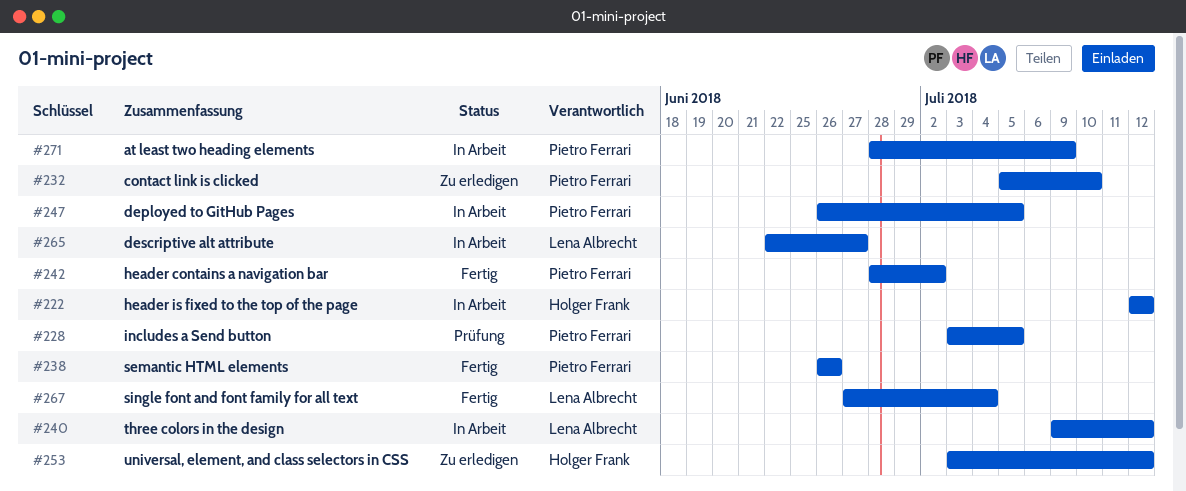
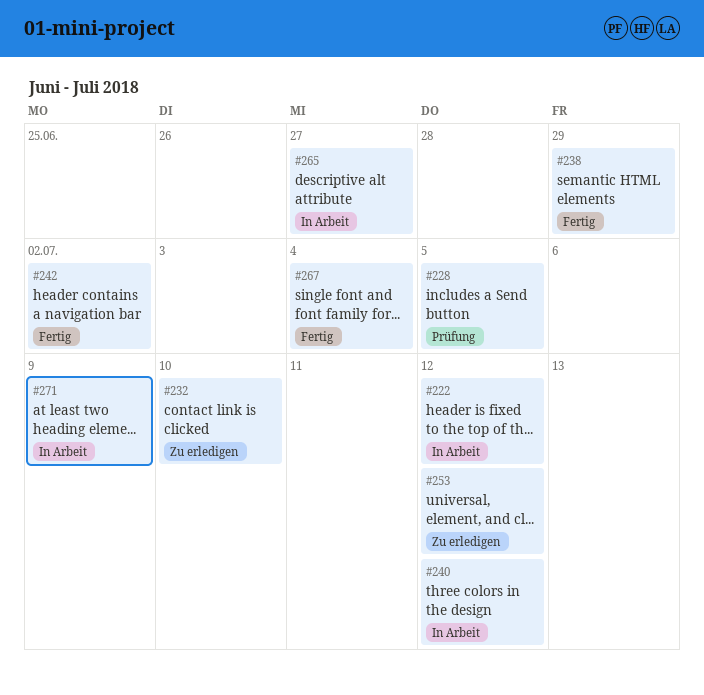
#238, due: Jun 26 -> Jun 29
#247: present -> none

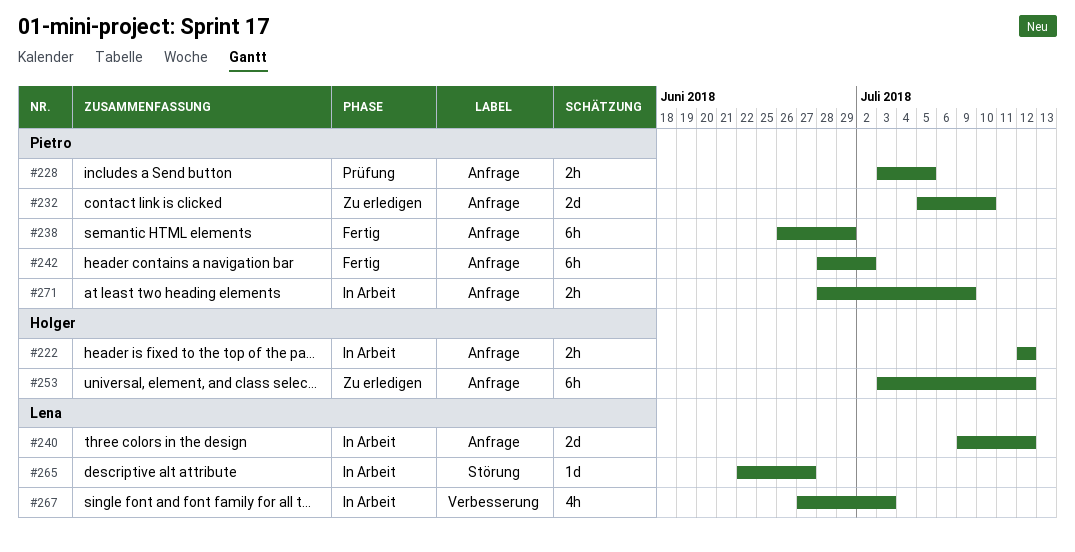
#267, status: Fertig -> In Arbeit
#267, due: Jul 4 -> Jul 3

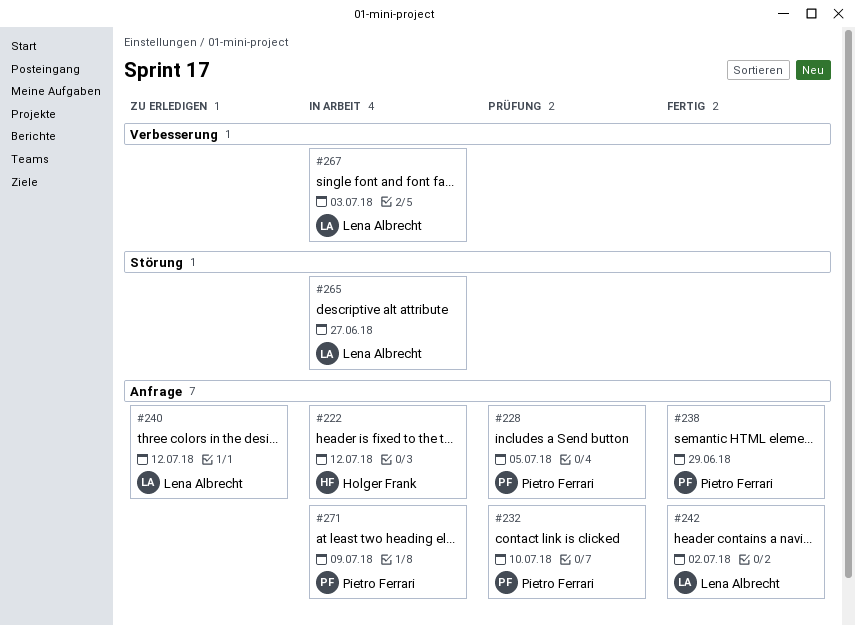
#232, status: Zu erledigen -> Prüfung
#240, status: In Arbeit -> Zu erledigen
#242, owner: Pietro Ferrari -> Lena Albrecht
#253: present -> none

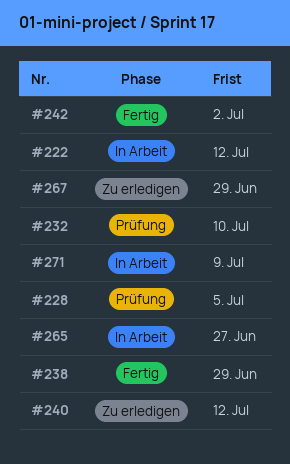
#267, status: In Arbeit -> Zu erledigen
#267, due: Jul 3 -> Jun 29

